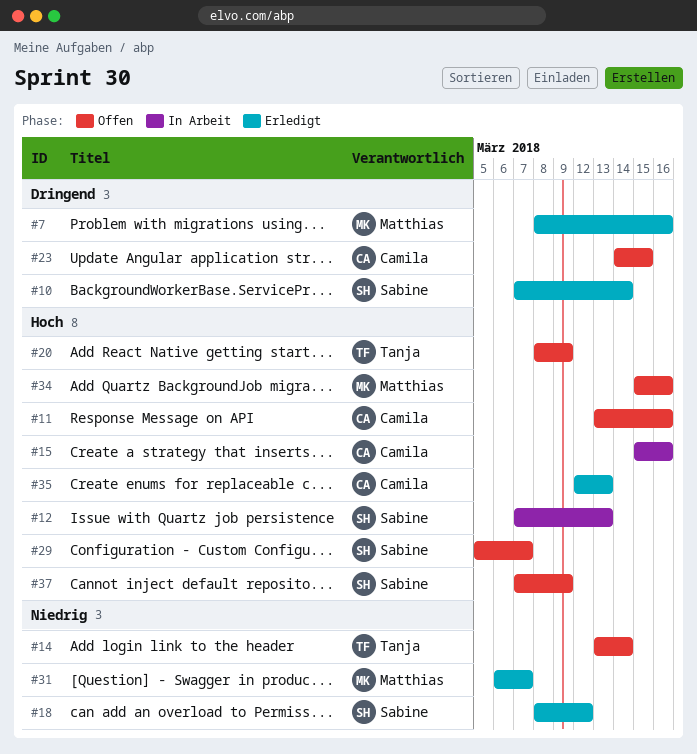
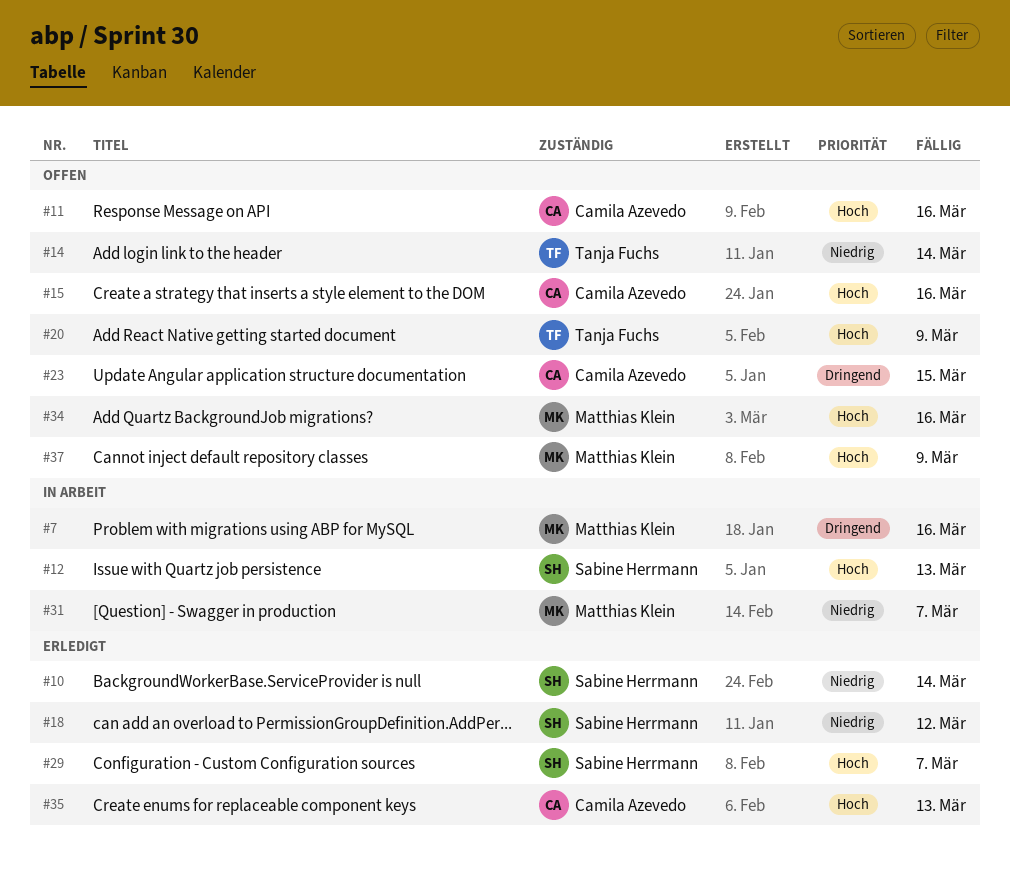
#7, status: Erledigt -> In Arbeit
#10, priority: Dringend -> Niedrig
#15, status: In Arbeit -> Offen
#29, status: Offen -> Erledigt
#31, status: Erledigt -> In Arbeit
#37, owner: Sabine Herrmann -> Matthias Klein

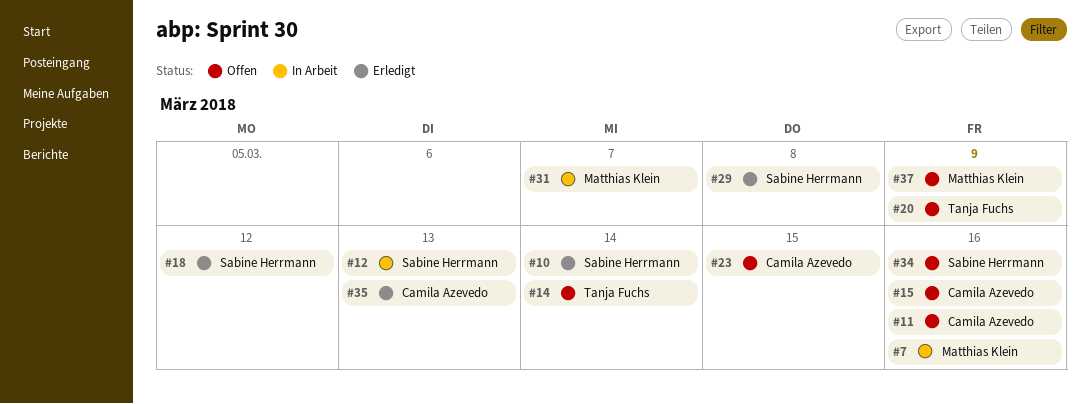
#29, due: Mar 7 -> Mar 8
#34, owner: Matthias Klein -> Sabine Herrmann

